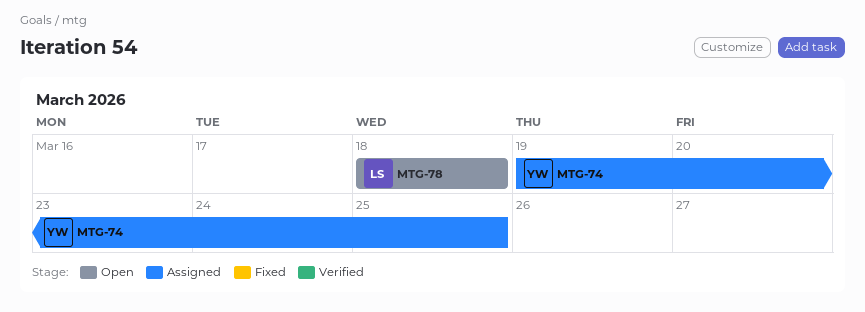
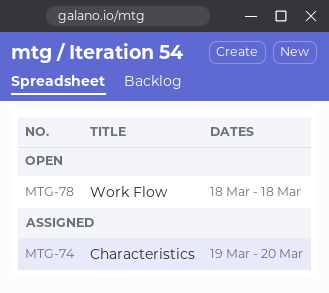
MTG-74, due: Mar 25 -> Mar 20

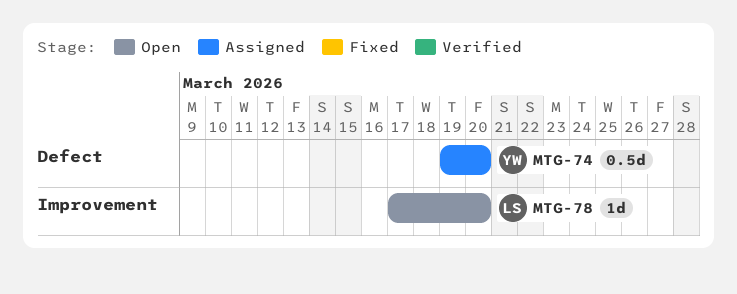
MTG-78, start: Mar 18 -> Mar 17
MTG-78, due: Mar 18 -> Mar 20

